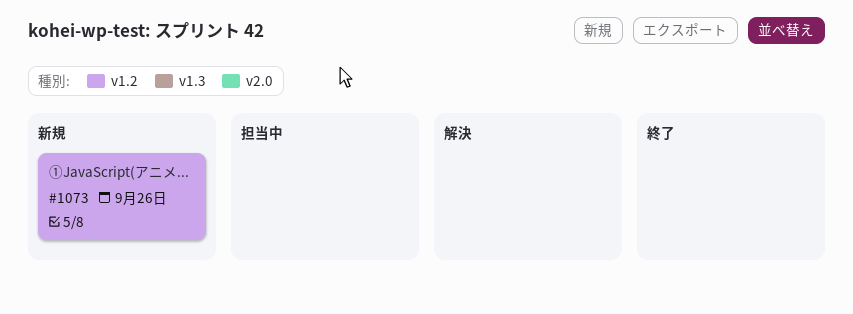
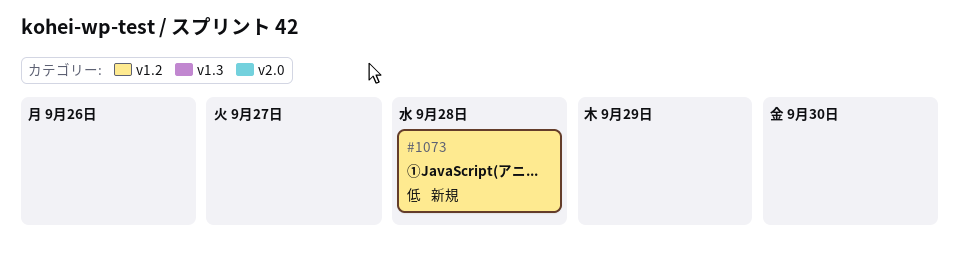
#1073, due: Sep 26 -> Sep 28

